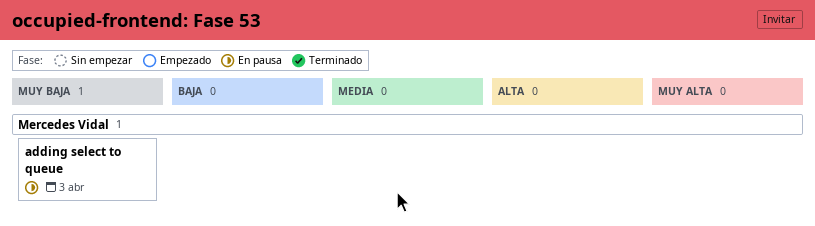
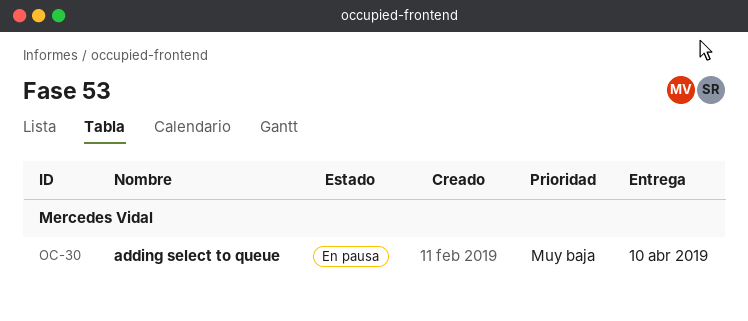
adding select to queue, due: Apr 3 -> Apr 10

